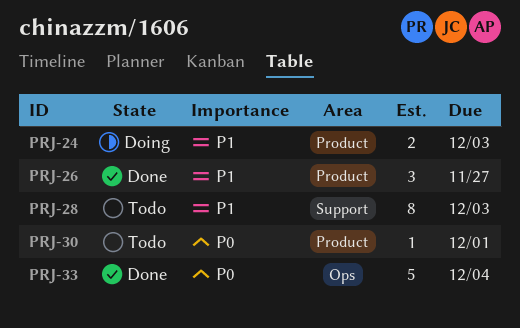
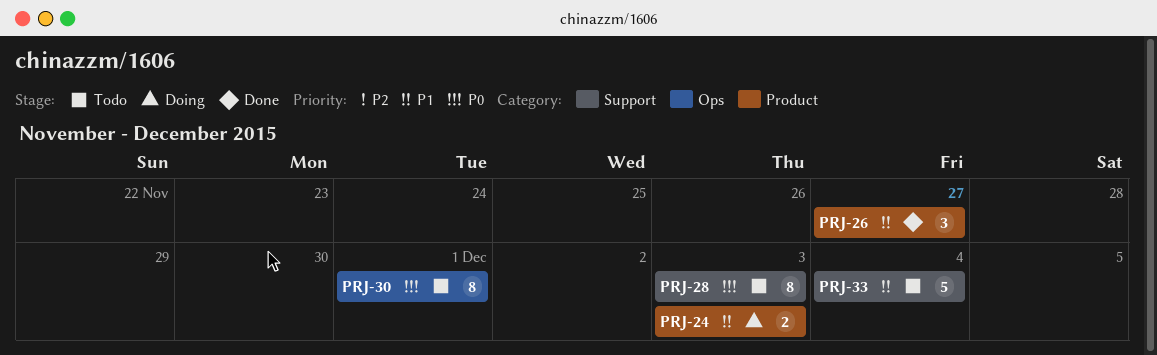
PRJ-28, priority: P1 -> P0
PRJ-30, label: Product -> Ops
PRJ-30, estimate: 1 -> 8
PRJ-33, status: Done -> Todo
PRJ-33, priority: P0 -> P1
PRJ-33, label: Ops -> Support

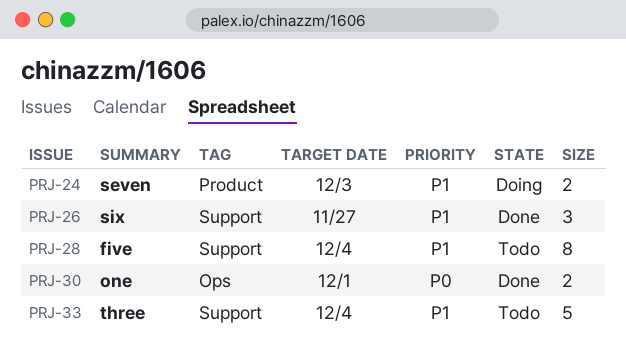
PRJ-26, label: Product -> Support
PRJ-28, priority: P0 -> P1
PRJ-28, due: Dec 3 -> Dec 4
PRJ-30, status: Todo -> Done
PRJ-30, estimate: 8 -> 2

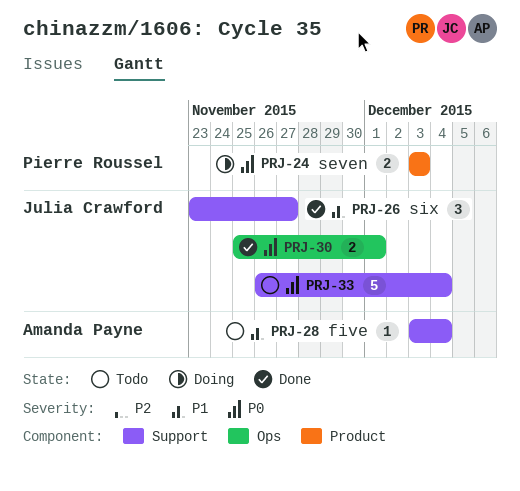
PRJ-24, priority: P1 -> P0
PRJ-28, estimate: 8 -> 1
PRJ-33, priority: P1 -> P0

